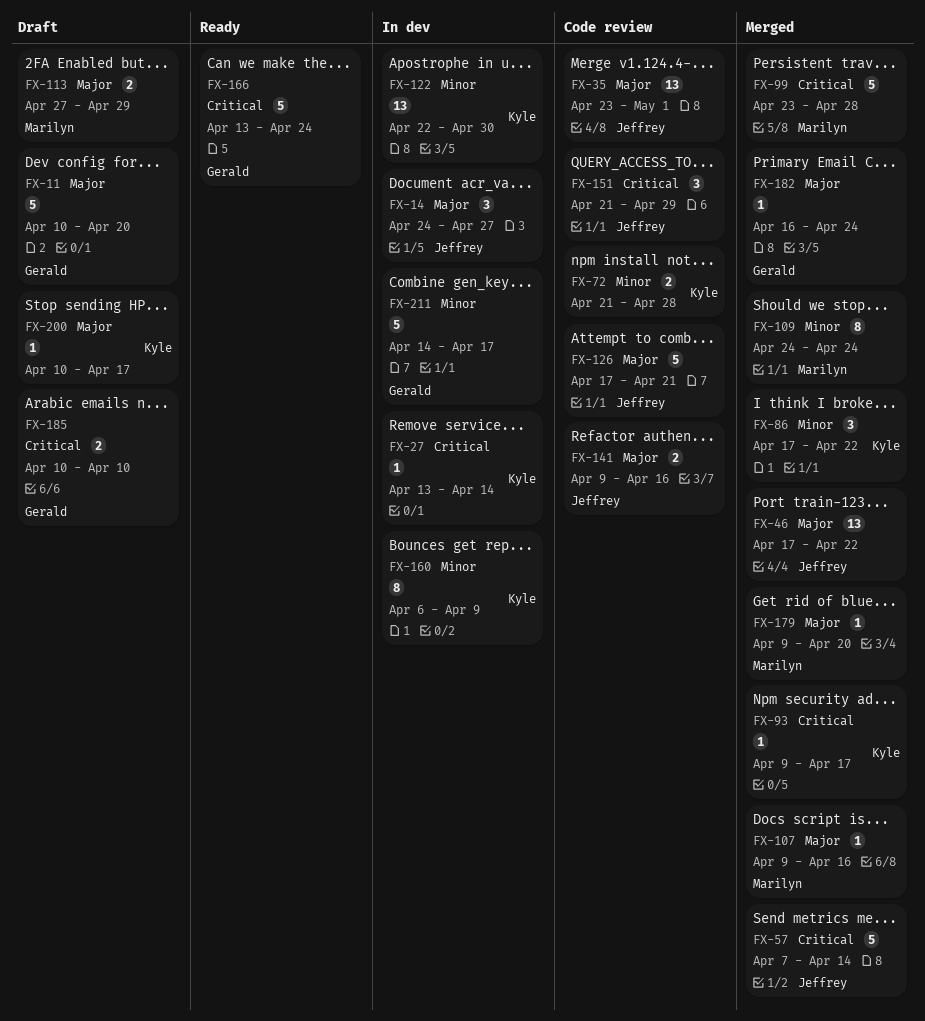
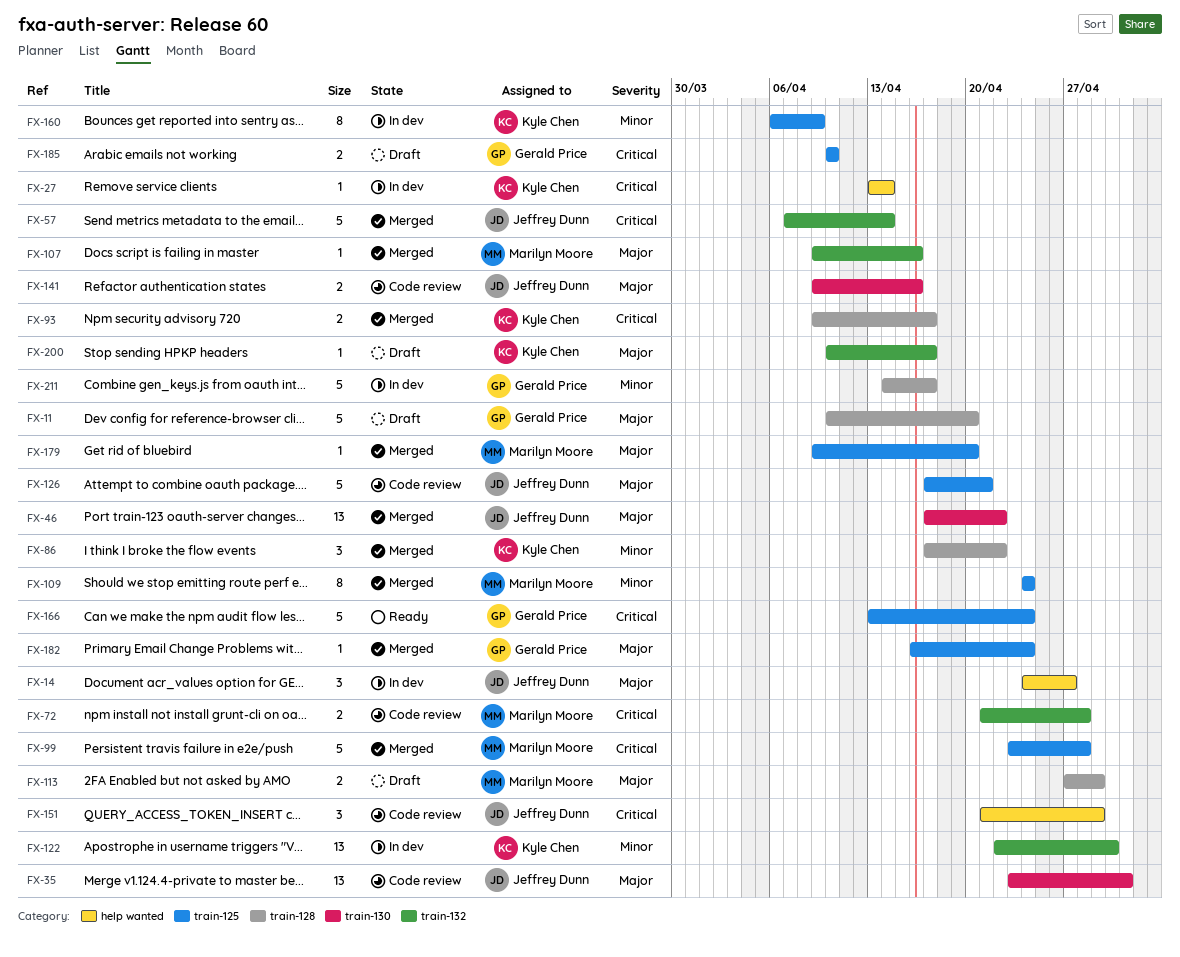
FX-72, owner: Kyle Chen -> Marilyn Moore
FX-72, priority: Minor -> Critical
FX-93, estimate: 1 -> 2

